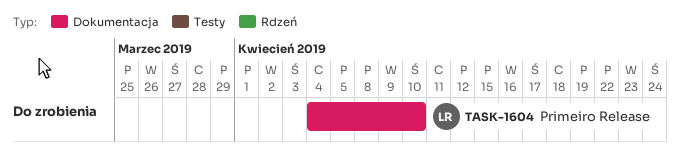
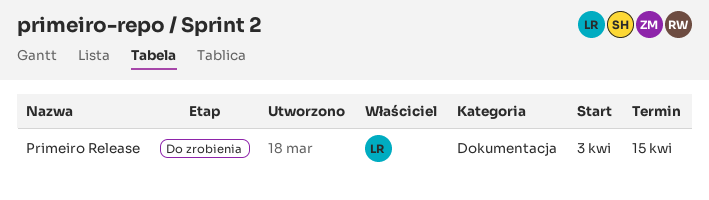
Primeiro Release, start: Apr 4 -> Apr 3
Primeiro Release, due: Apr 10 -> Apr 15

